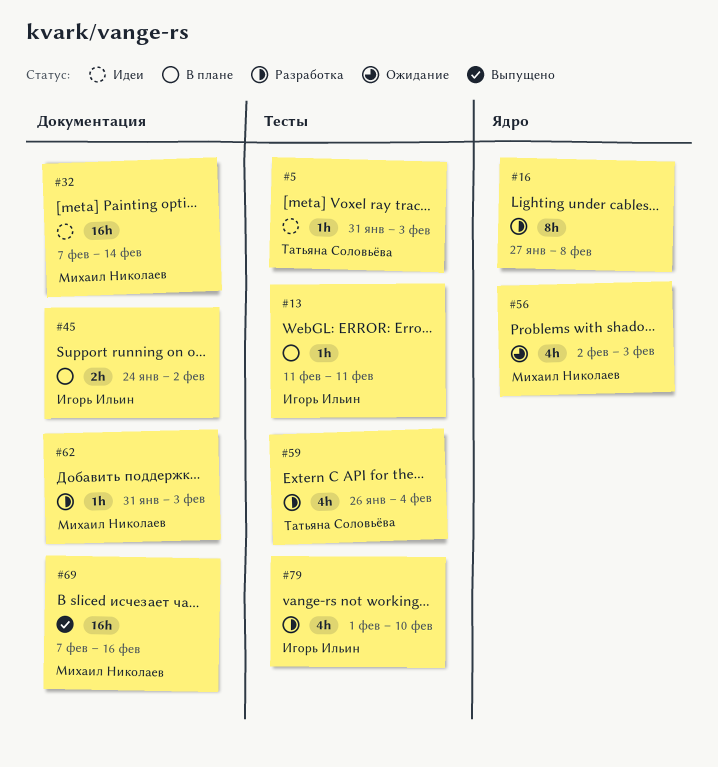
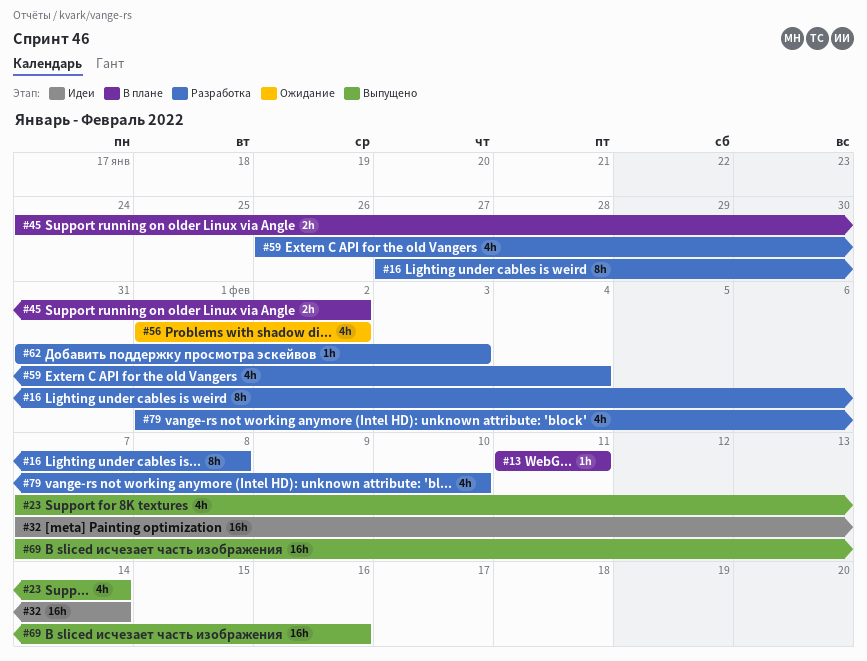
#5: present -> none
#23: none -> present
#56, start: Feb 2 -> Feb 1
#56, due: Feb 3 -> Feb 2

